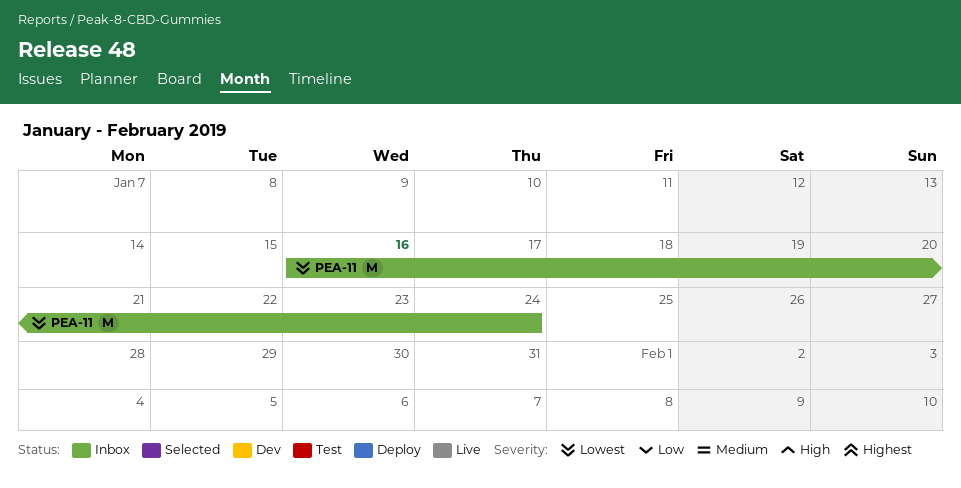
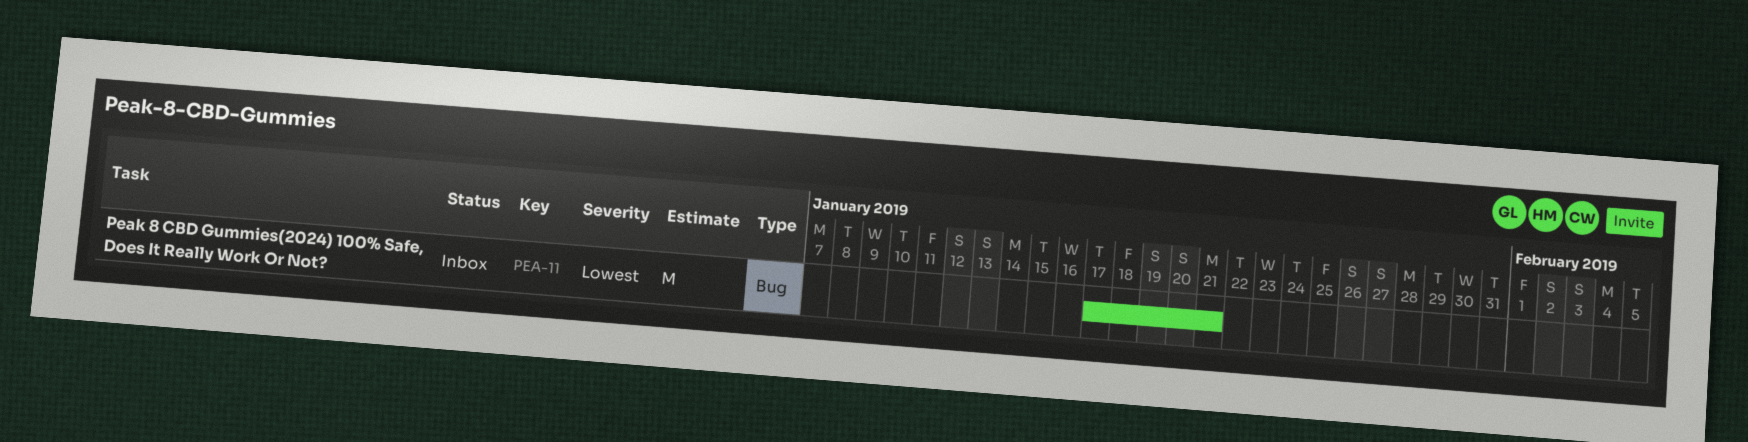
PEA-11, start: Jan 16 -> Jan 17
PEA-11, due: Jan 24 -> Jan 21

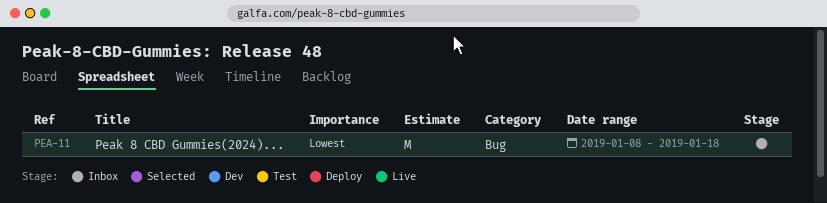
PEA-11, start: Jan 17 -> Jan 8
PEA-11, due: Jan 21 -> Jan 18

